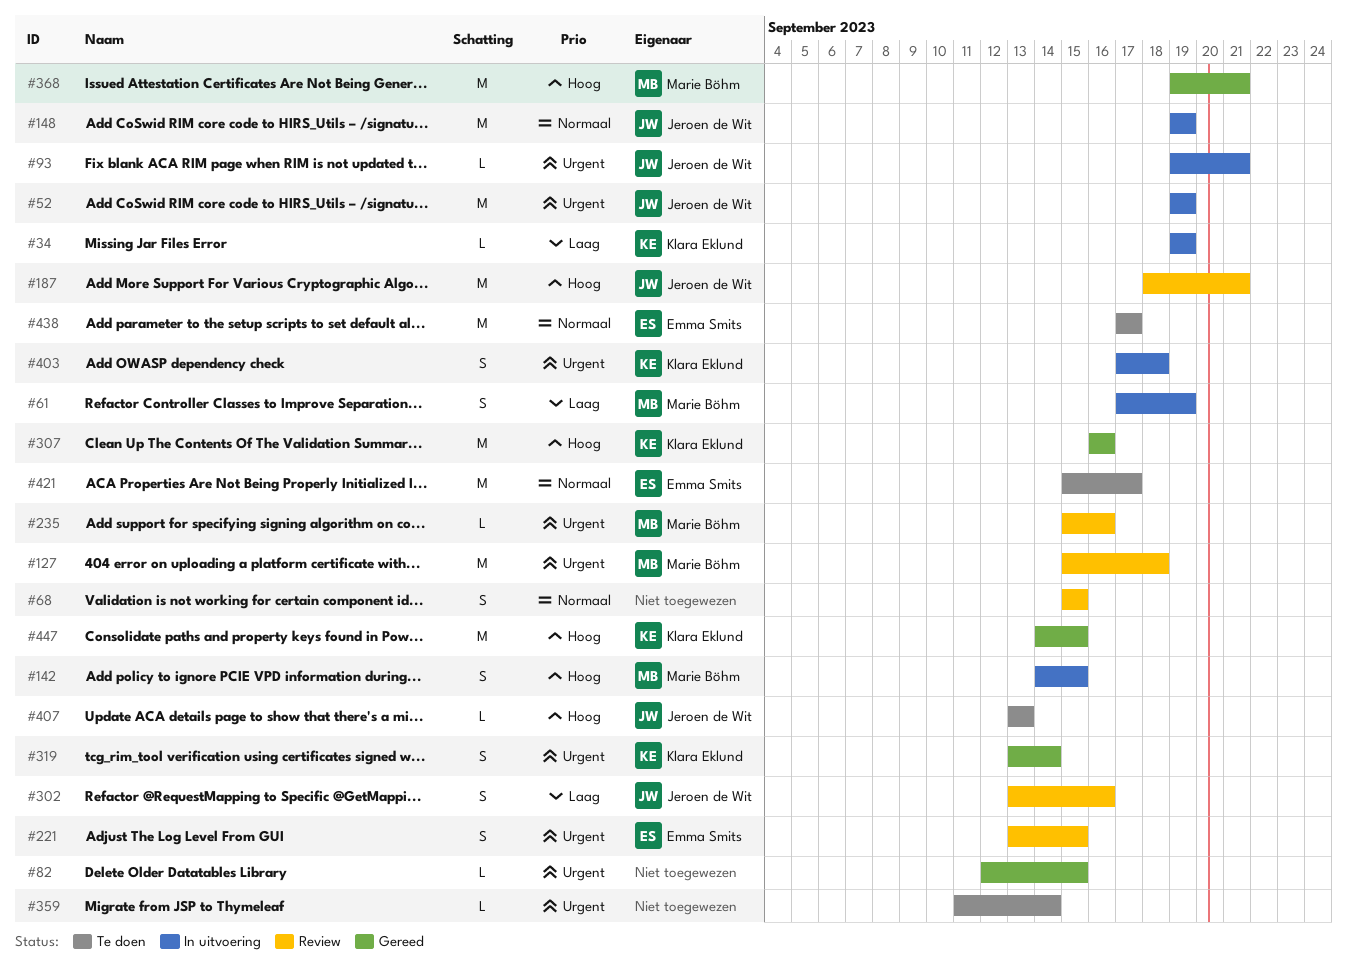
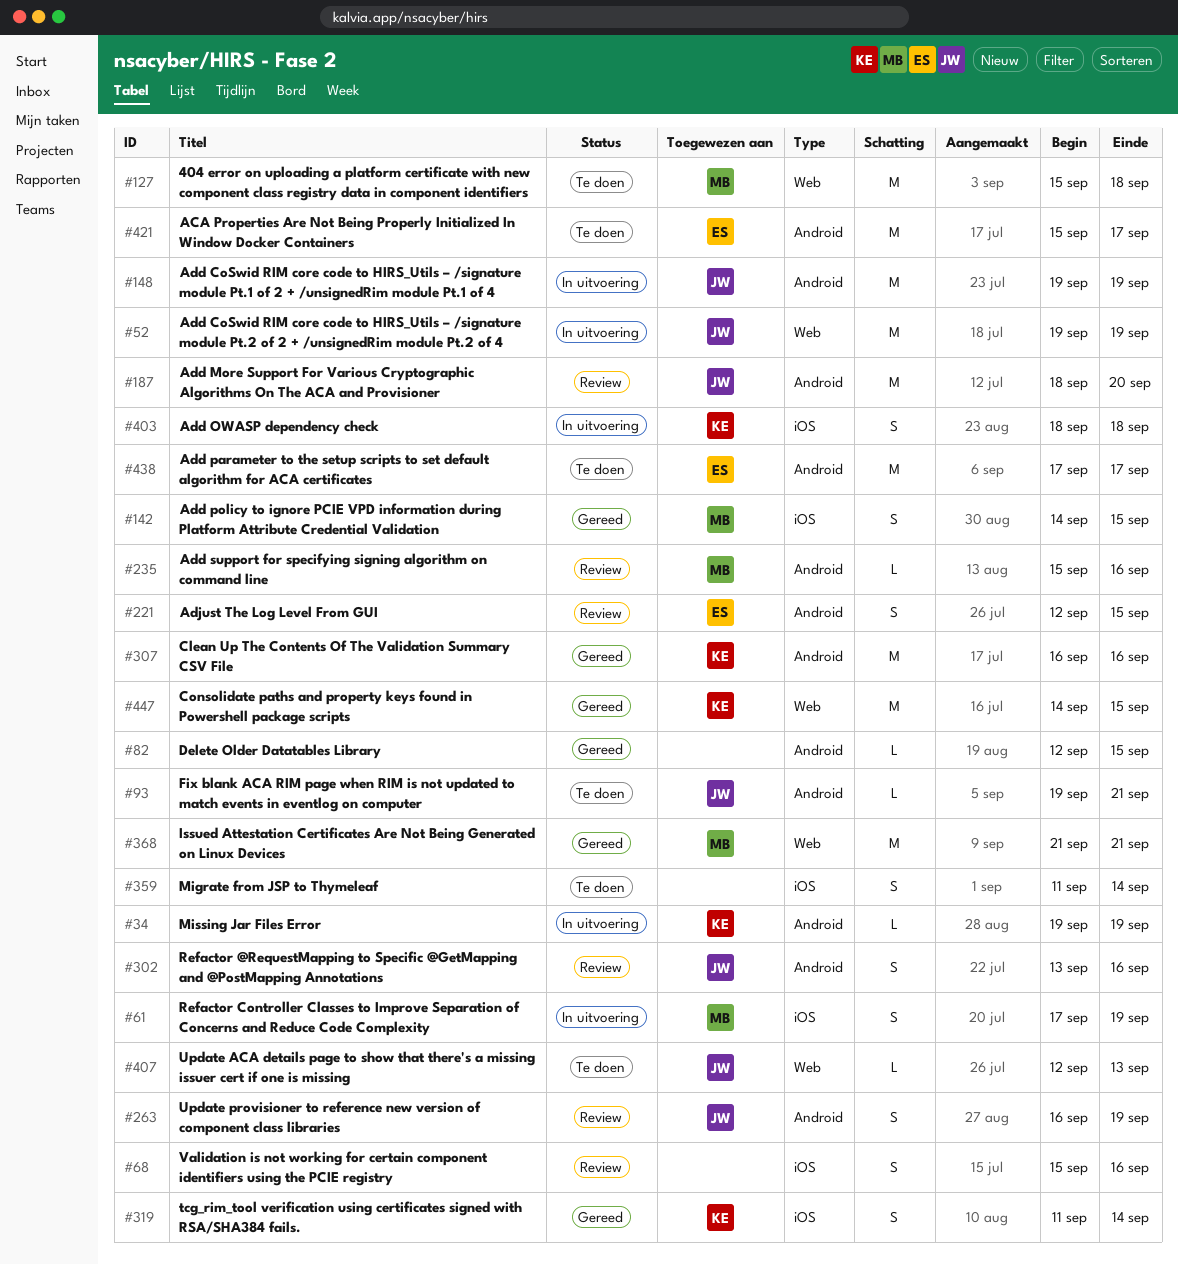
#68, due: Sep 15 -> Sep 16
#93, status: In uitvoering -> Te doen
#127, status: Review -> Te doen
#142, status: In uitvoering -> Gereed
#187, due: Sep 21 -> Sep 20
#221, start: Sep 13 -> Sep 12
#263: none -> present
#319, start: Sep 13 -> Sep 11
#359, estimate: L -> S
#368, start: Sep 19 -> Sep 21
#403, start: Sep 17 -> Sep 18
#407, start: Sep 13 -> Sep 12

